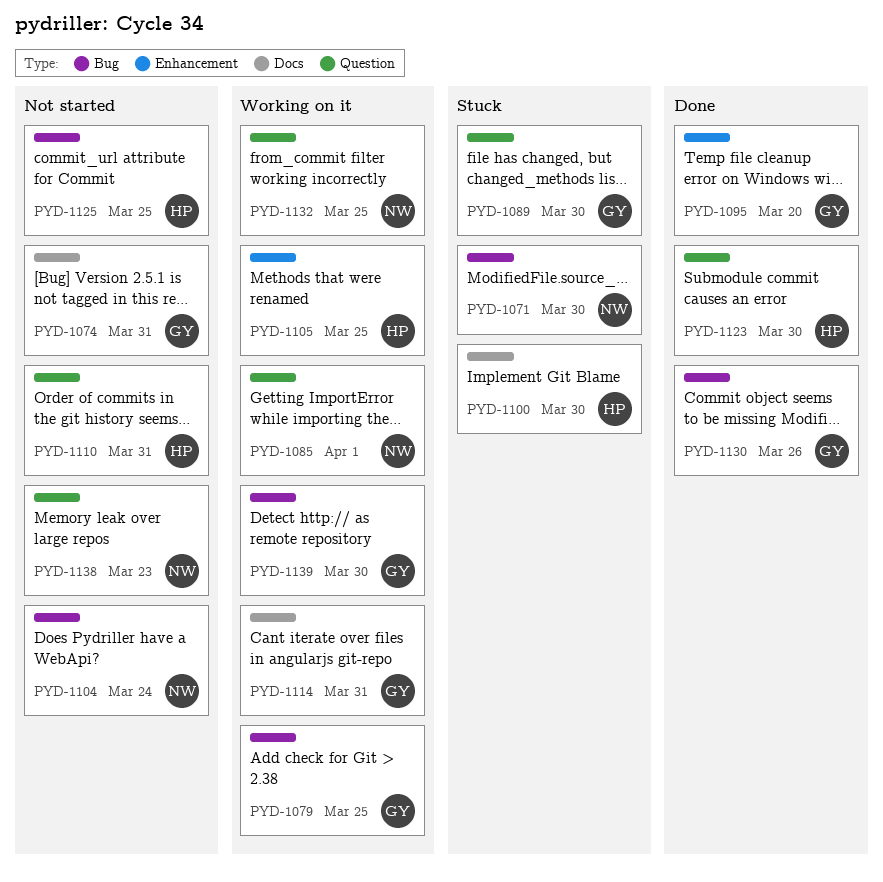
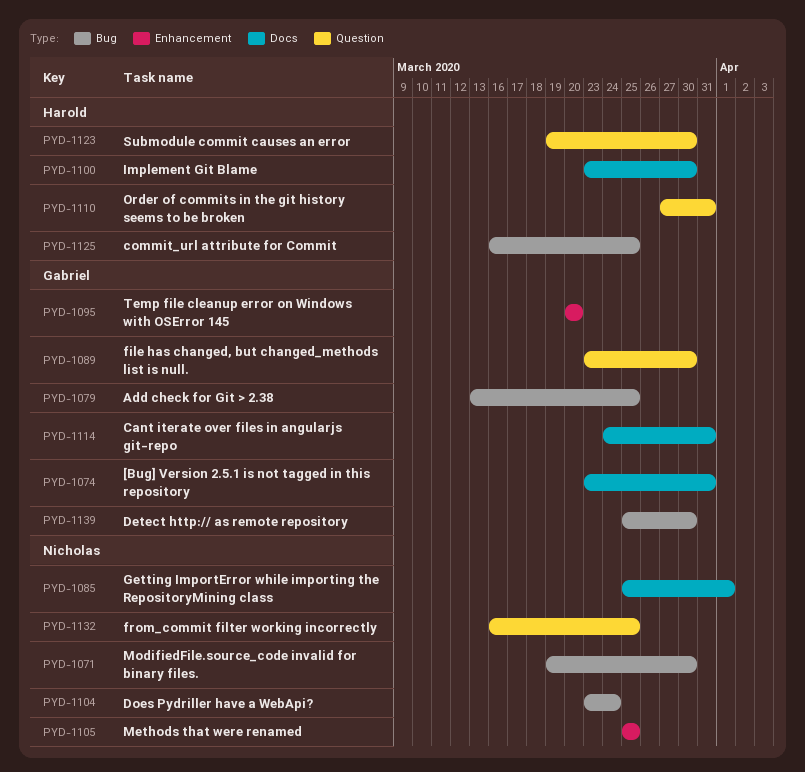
PYD-1085, label: Question -> Docs
PYD-1105, owner: Harold -> Nicholas
PYD-1130: present -> none
PYD-1138: present -> none

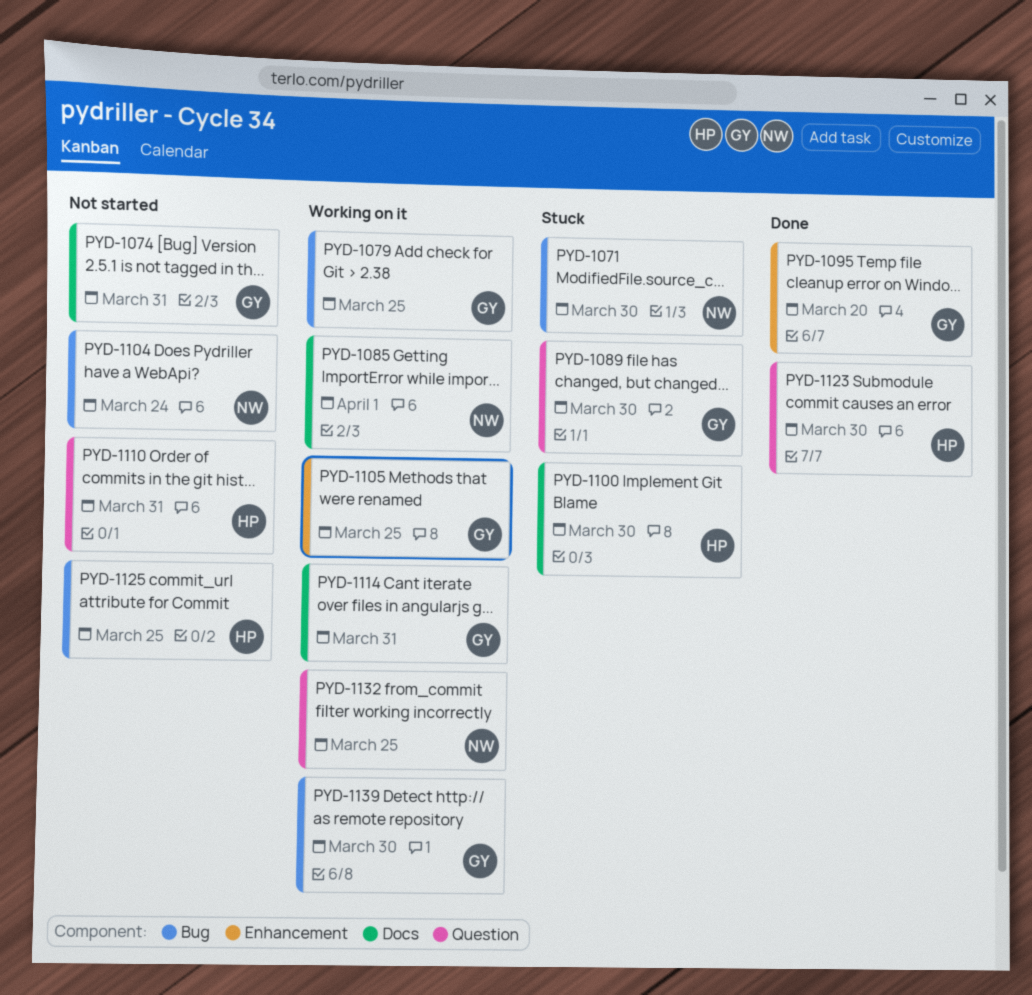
PYD-1105, owner: Nicholas -> Gabriel

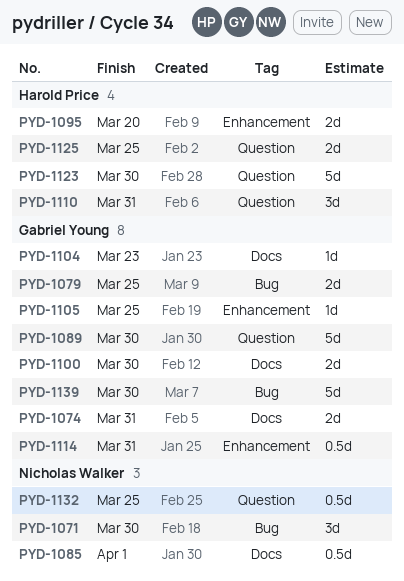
PYD-1095, owner: Gabriel Young -> Harold Price
PYD-1100, owner: Harold Price -> Gabriel Young
PYD-1104, owner: Nicholas Walker -> Gabriel Young
PYD-1104, label: Bug -> Docs
PYD-1104, due: Mar 24 -> Mar 23
PYD-1114, label: Docs -> Enhancement
PYD-1125, label: Bug -> Question

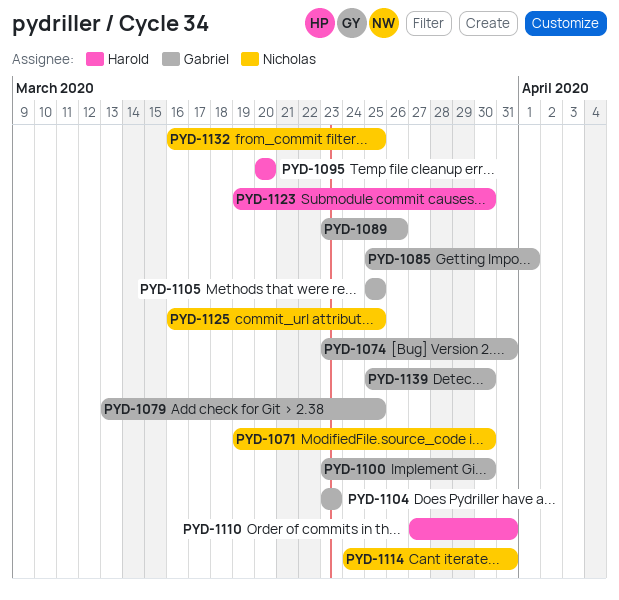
PYD-1085, owner: Nicholas Walker -> Gabriel Young
PYD-1089, due: Mar 30 -> Mar 26
PYD-1114, owner: Gabriel Young -> Nicholas Walker
PYD-1125, owner: Harold Price -> Nicholas Walker

